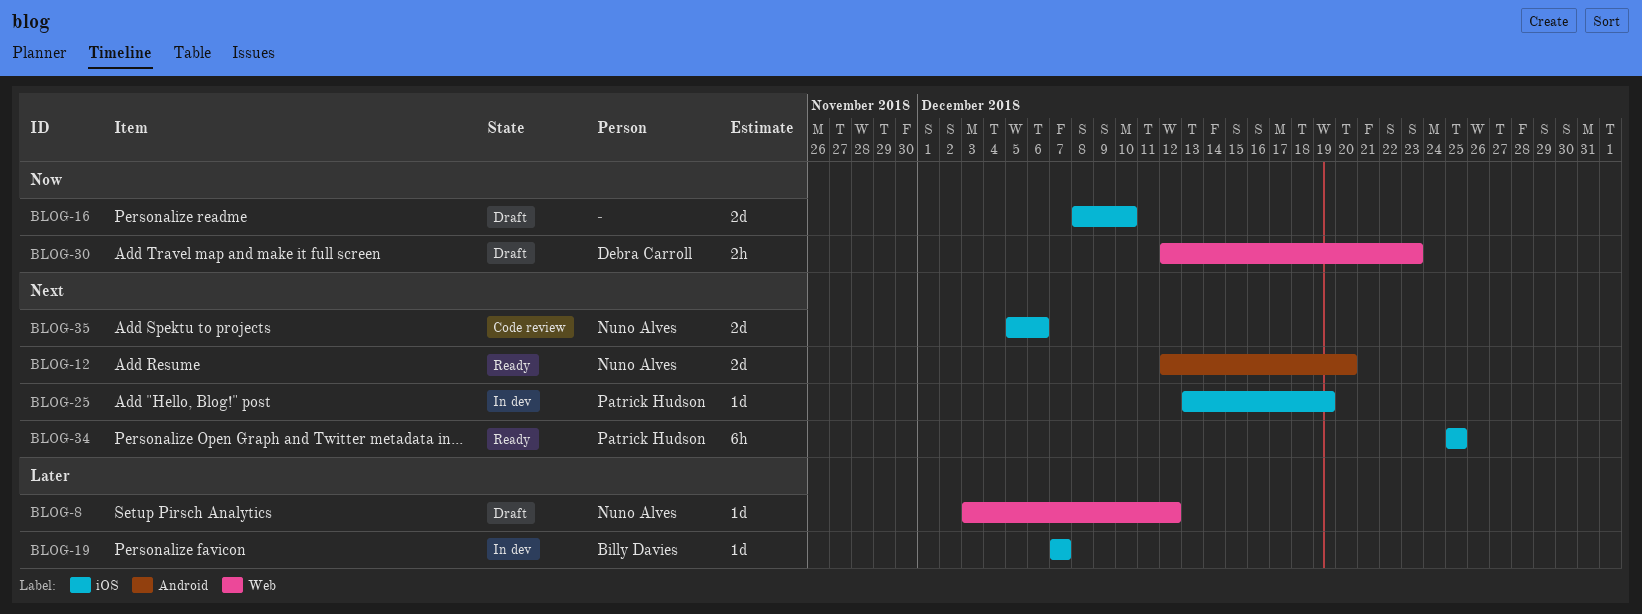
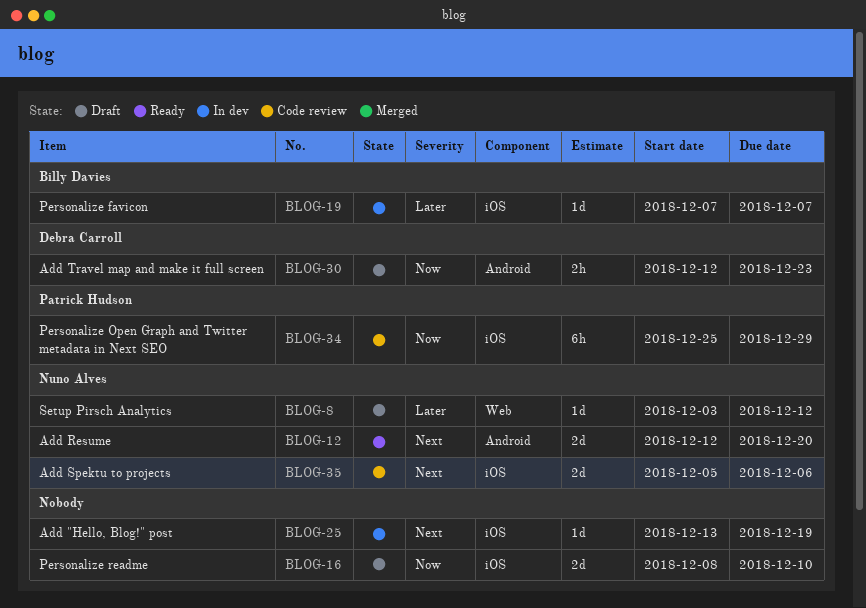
BLOG-25, owner: Patrick Hudson -> none
BLOG-30, label: Web -> Android
BLOG-34, status: Ready -> Code review
BLOG-34, priority: Next -> Now
BLOG-34, due: Dec 25 -> Dec 29

